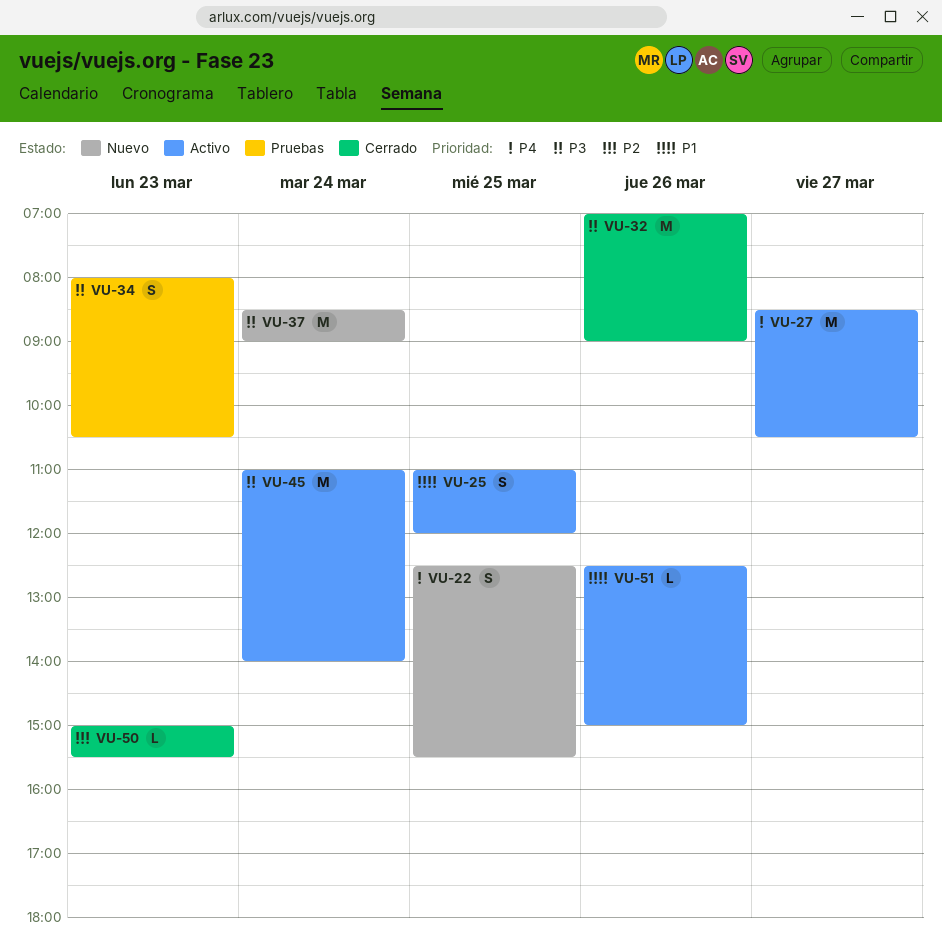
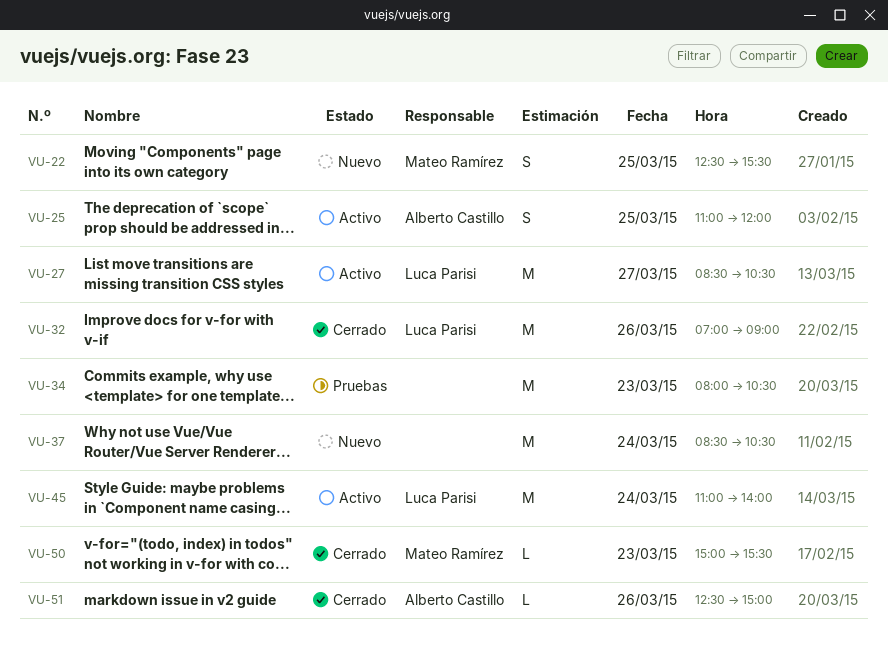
VU-34, estimate: S -> M
VU-37, ends: 09:00 -> 10:30
VU-51, status: Activo -> Cerrado

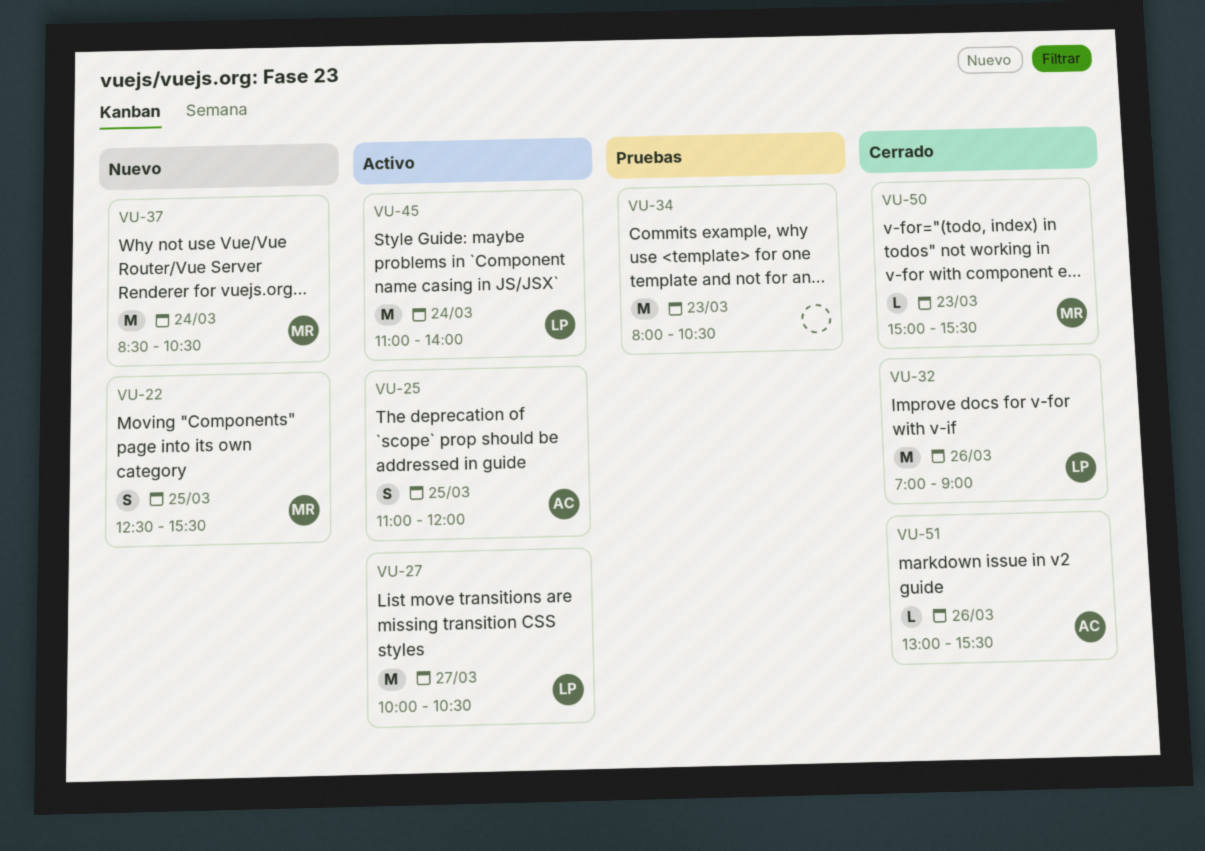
VU-27, begins: 08:30 -> 10:00
VU-37, owner: none -> Mateo Ramírez
VU-51, begins: 12:30 -> 13:00
VU-51, ends: 15:00 -> 15:30

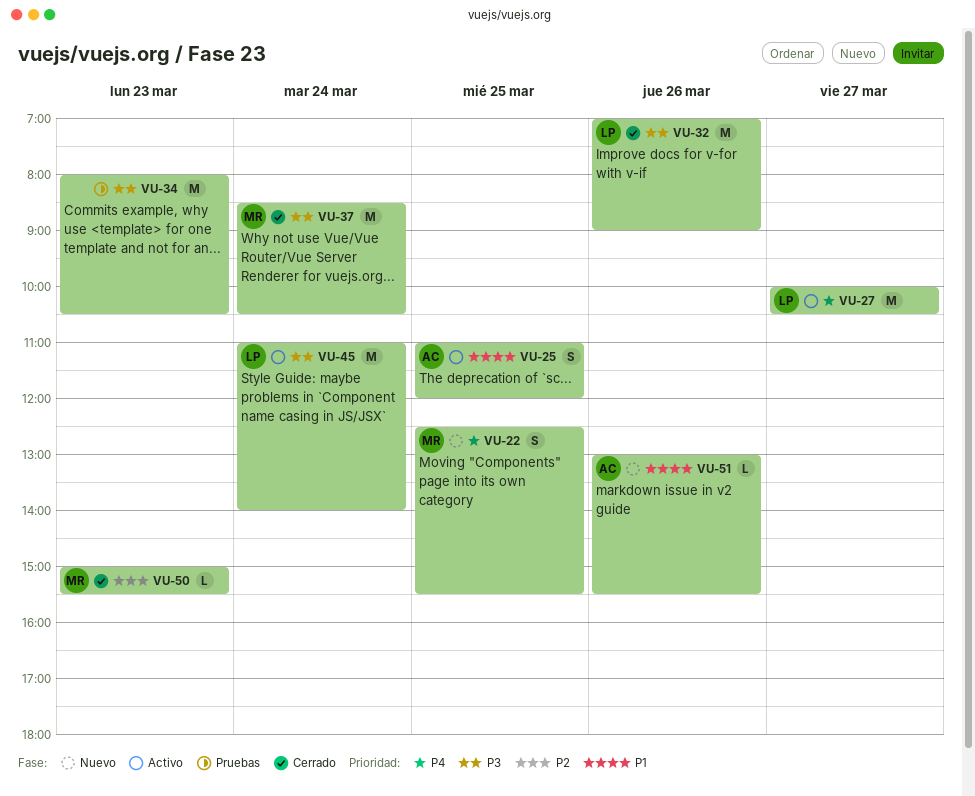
VU-37, status: Nuevo -> Cerrado
VU-51, status: Cerrado -> Nuevo

